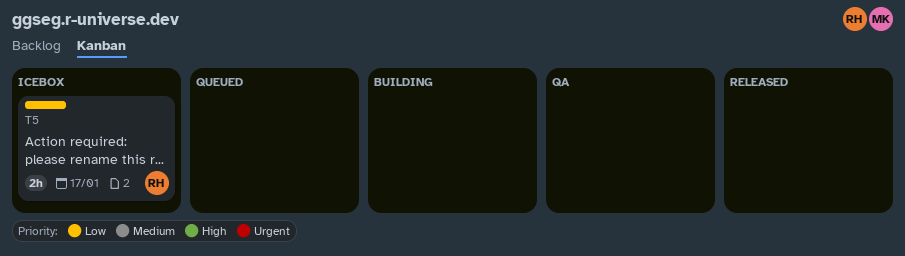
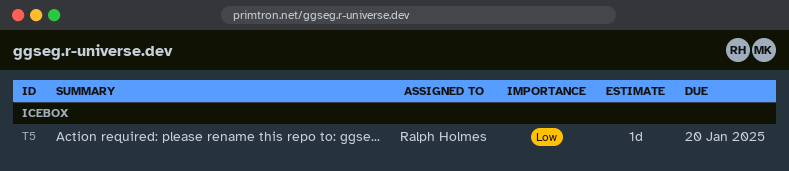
T5, estimate: 2h -> 1d
T5, due: Jan 17 -> Jan 20

